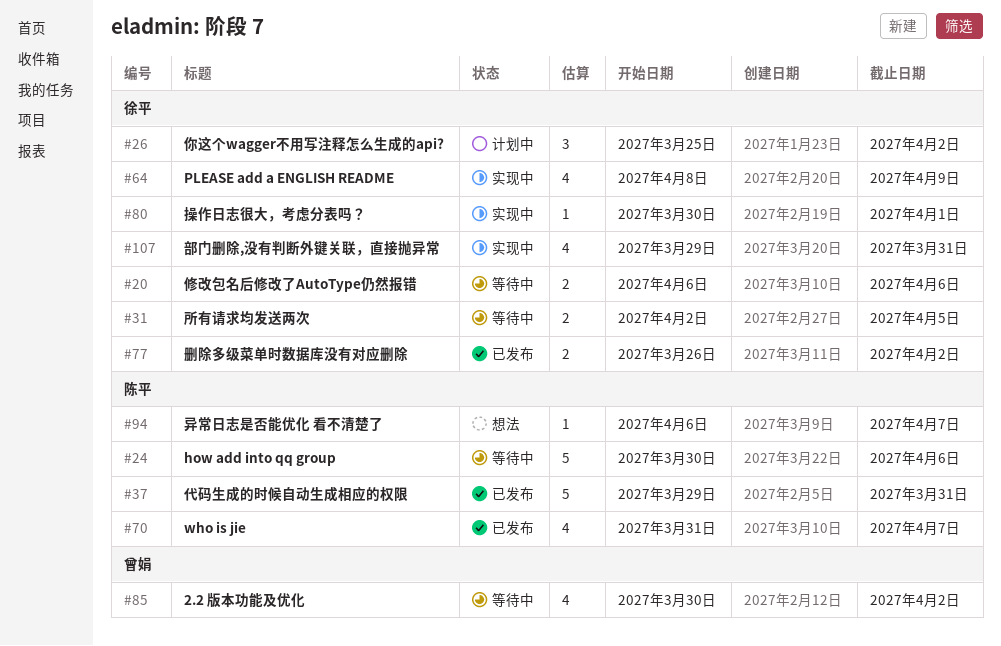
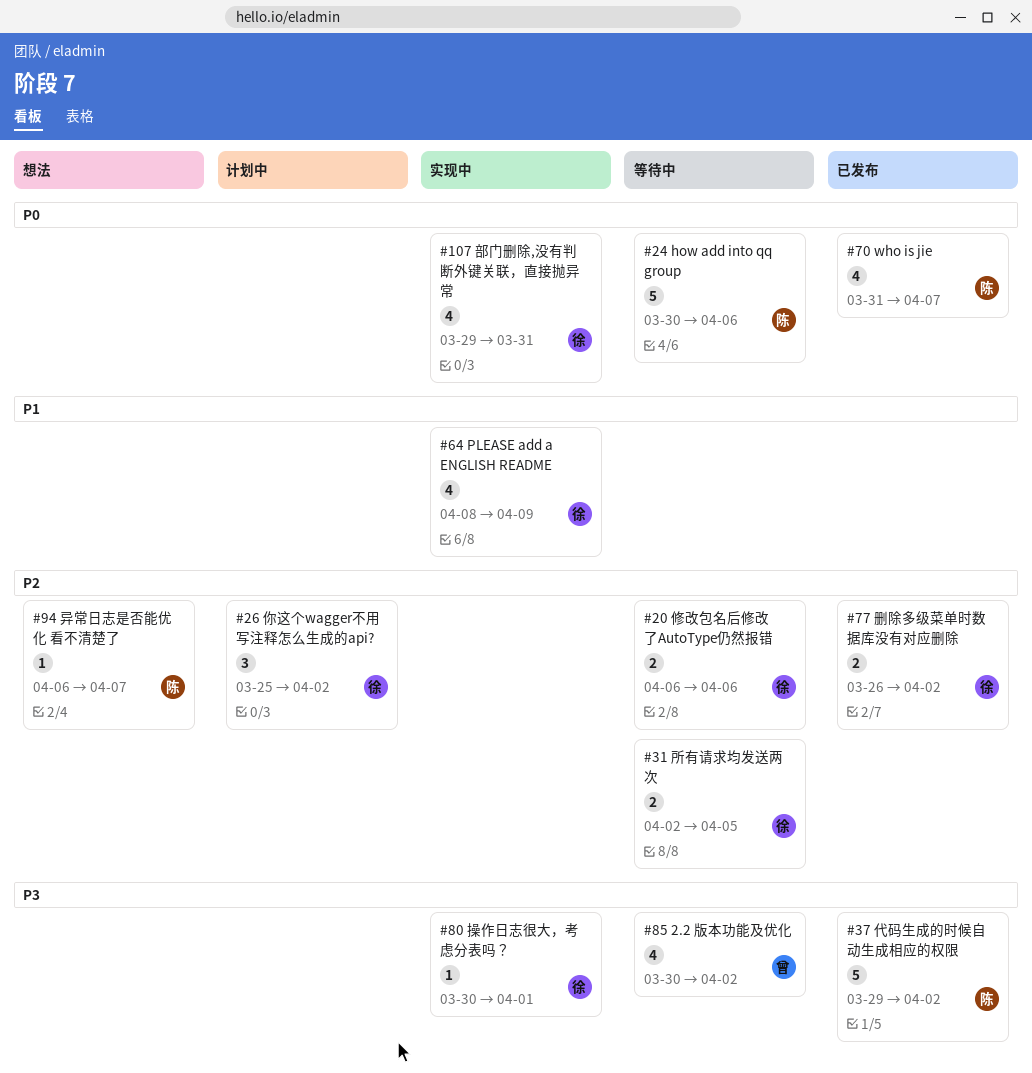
#37, due: Mar 31 -> Apr 2

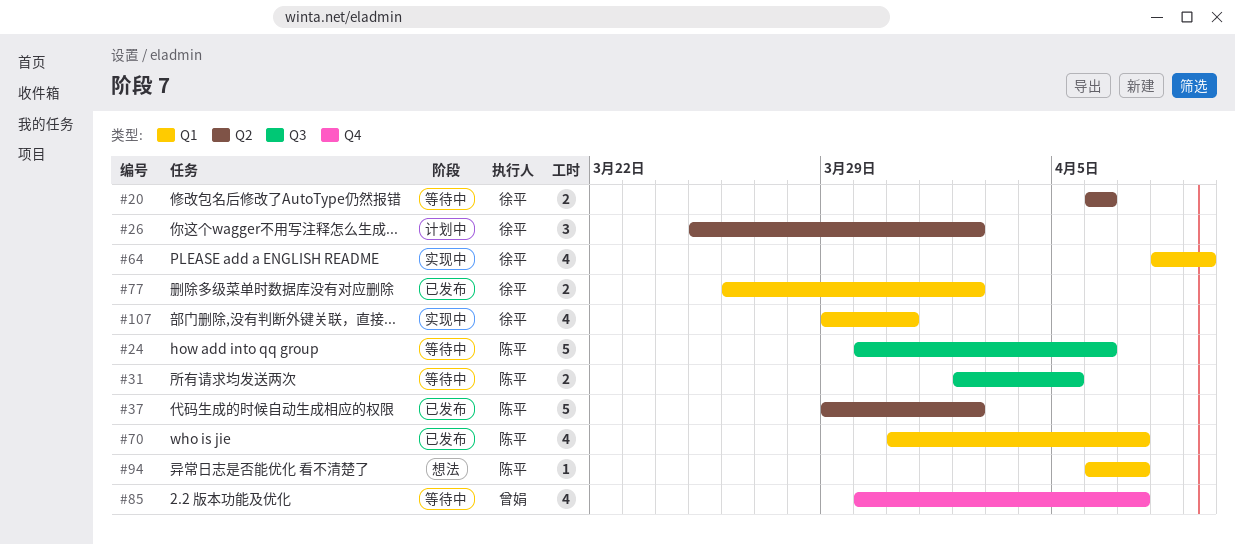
#31, owner: 徐平 -> 陈平
#80: present -> none
#85, due: Apr 2 -> Apr 7

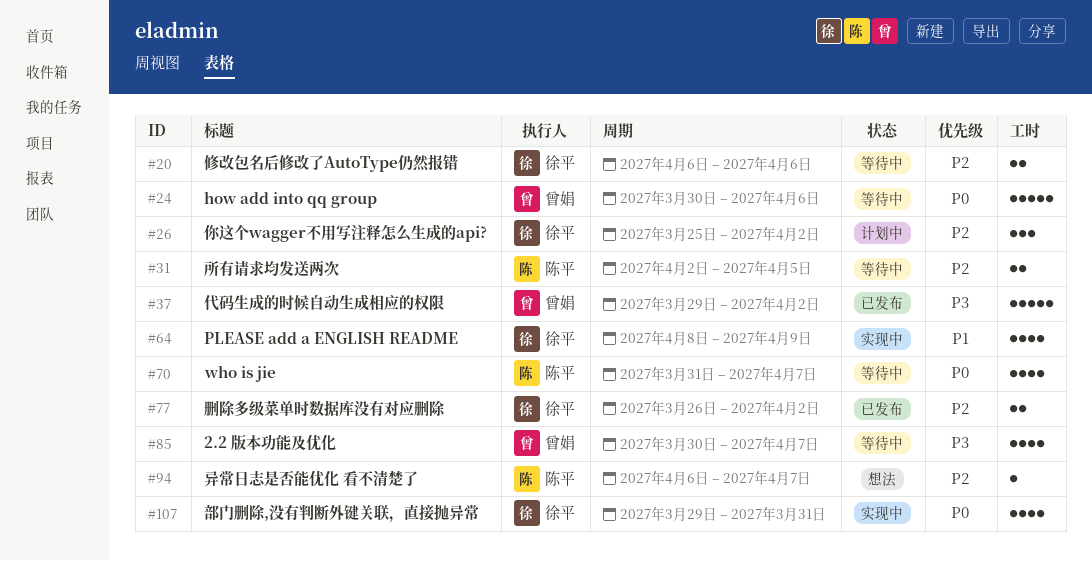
#24, owner: 陈平 -> 曾娟
#37, owner: 陈平 -> 曾娟
#70, status: 已发布 -> 等待中

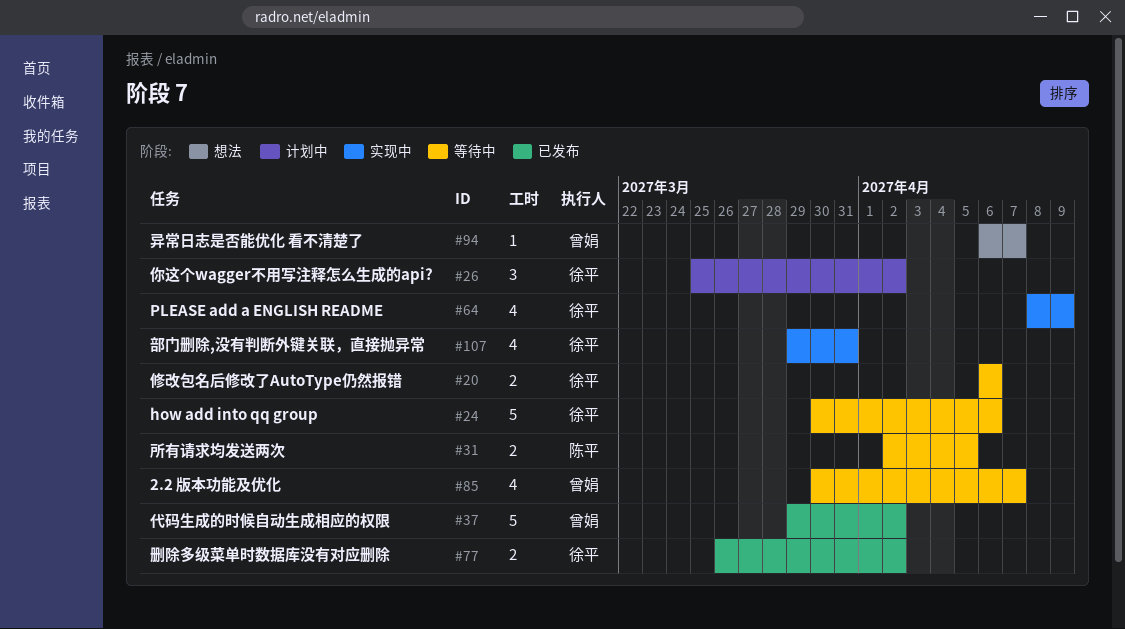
#24, owner: 曾娟 -> 徐平
#70: present -> none
#94, owner: 陈平 -> 曾娟

